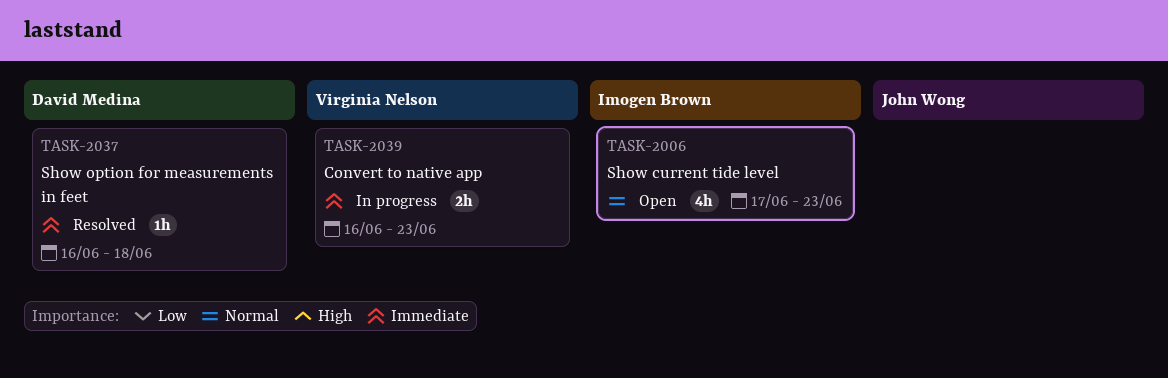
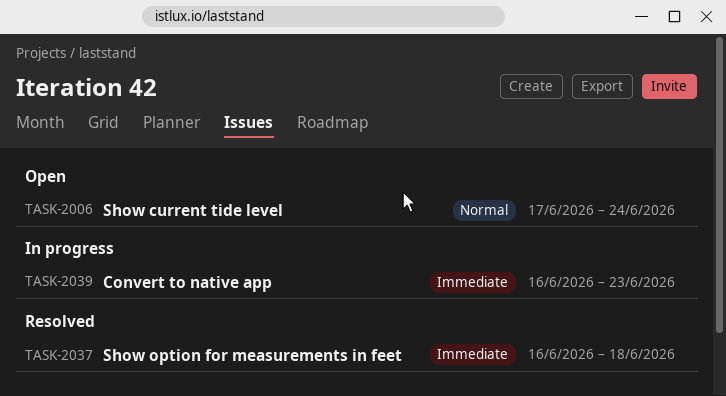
TASK-2006, due: Jun 23 -> Jun 24

